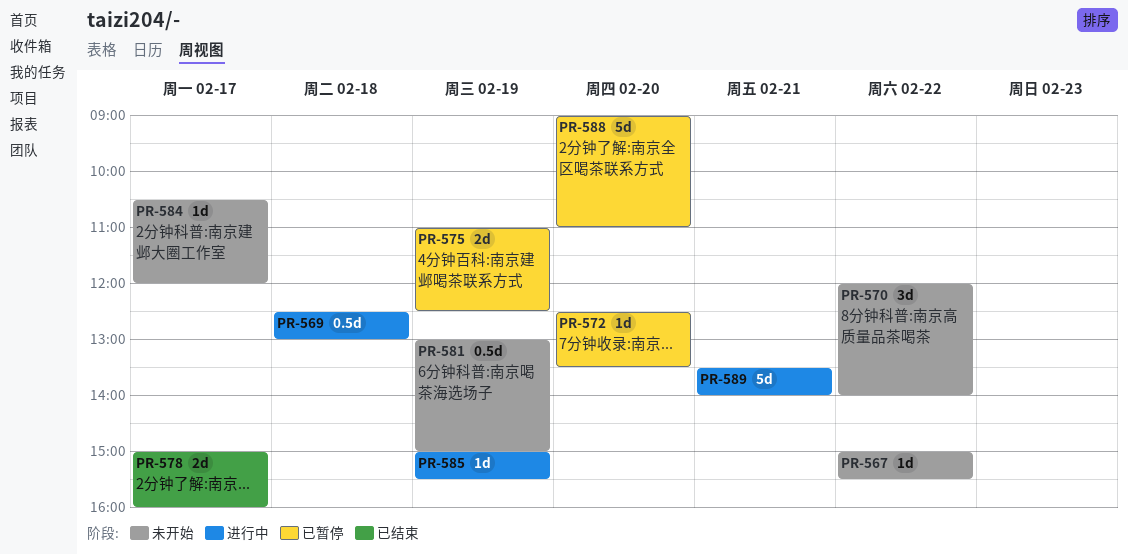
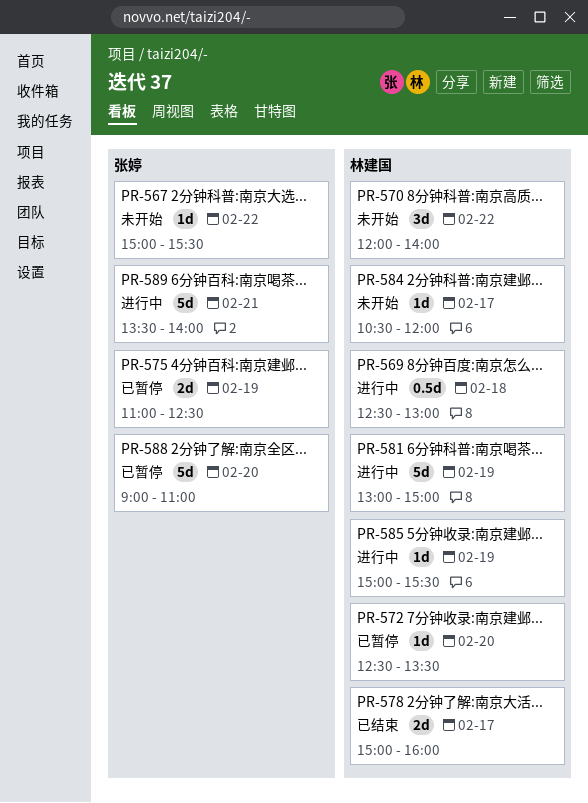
PR-581, status: 未开始 -> 进行中
PR-581, estimate: 0.5d -> 5d

